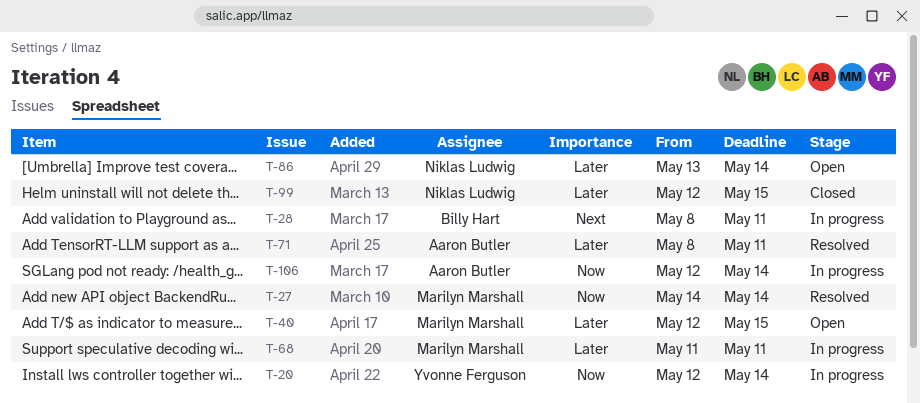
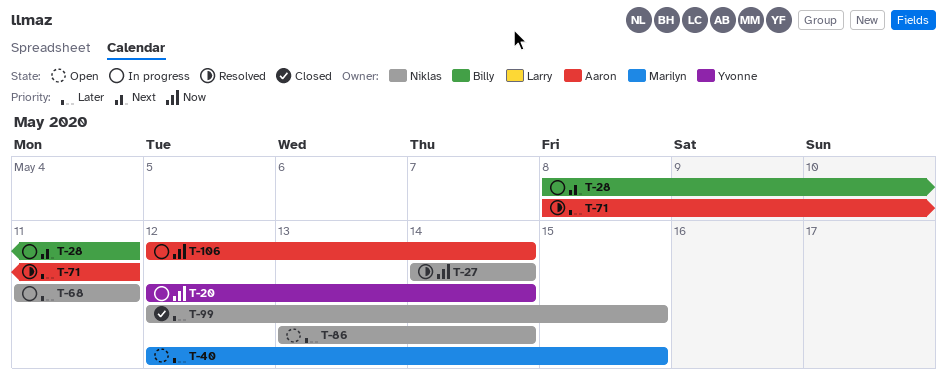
T-27, owner: Marilyn Marshall -> Niklas Ludwig
T-68, owner: Marilyn Marshall -> Niklas Ludwig

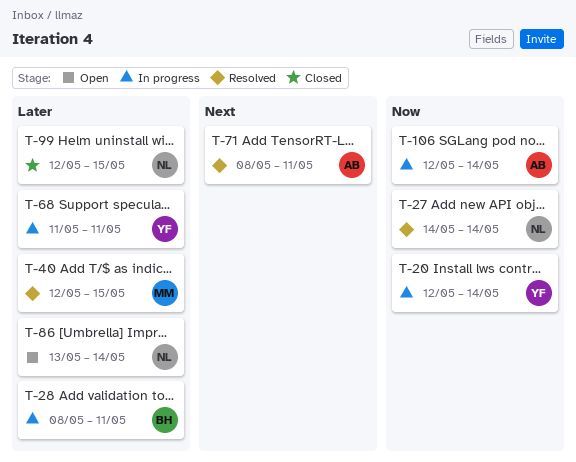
T-28, priority: Next -> Later
T-40, status: Open -> Resolved
T-68, owner: Niklas -> Yvonne
T-71, priority: Later -> Next

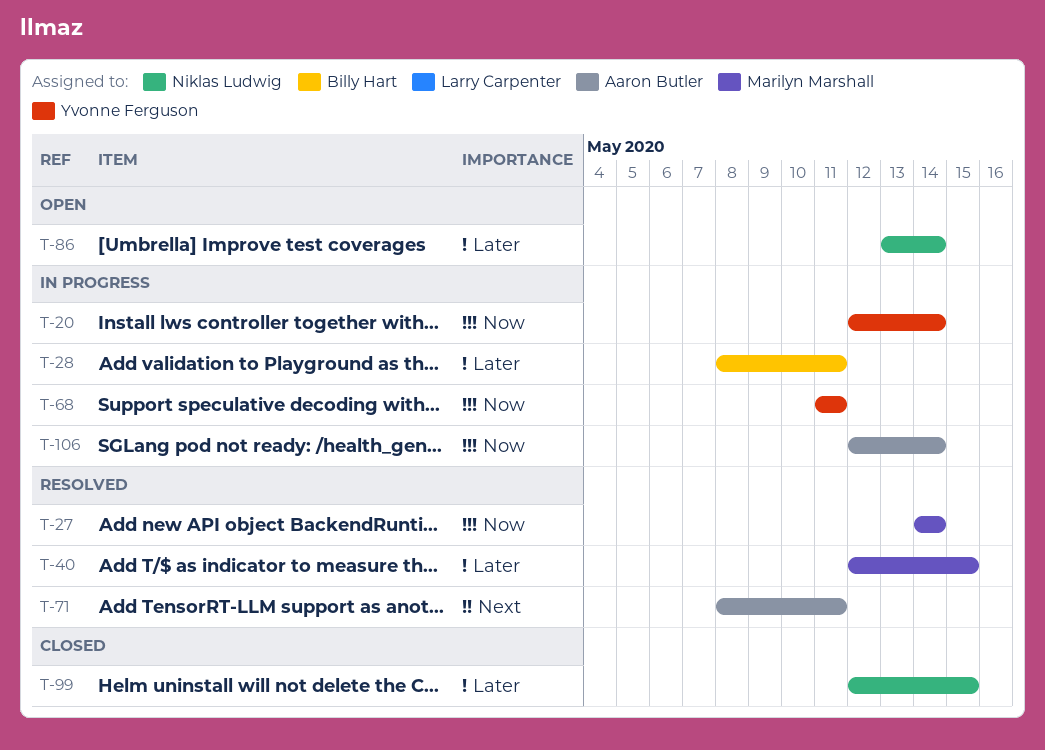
T-27, owner: Niklas Ludwig -> Marilyn Marshall
T-68, priority: Later -> Now

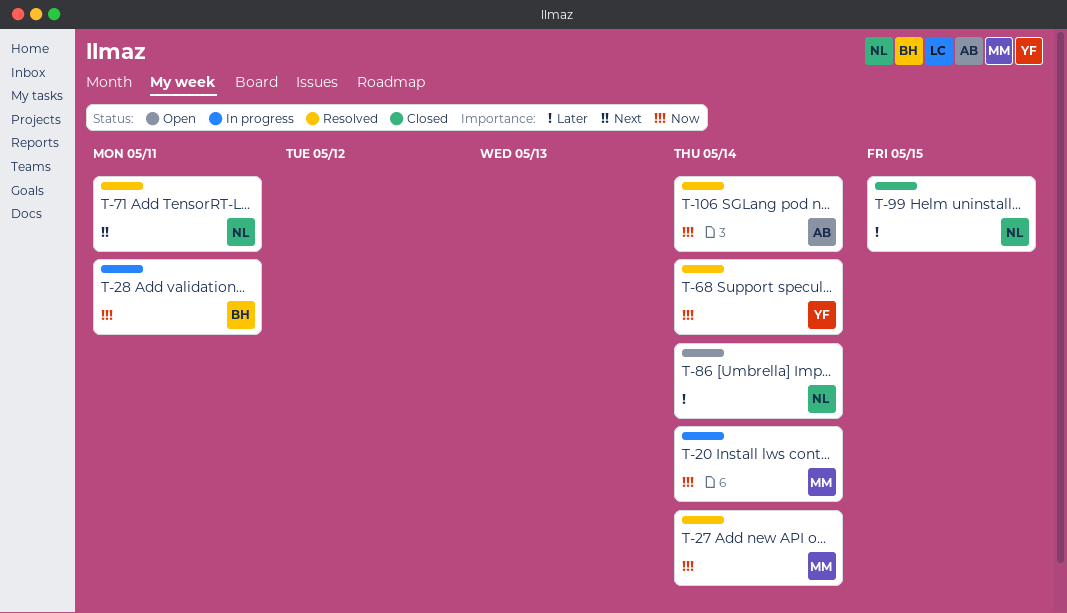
T-20, owner: Yvonne Ferguson -> Marilyn Marshall
T-28, priority: Later -> Now
T-40: present -> none
T-68, status: In progress -> Resolved
T-68, due: May 11 -> May 14
T-71, owner: Aaron Butler -> Niklas Ludwig
T-106, status: In progress -> Resolved

